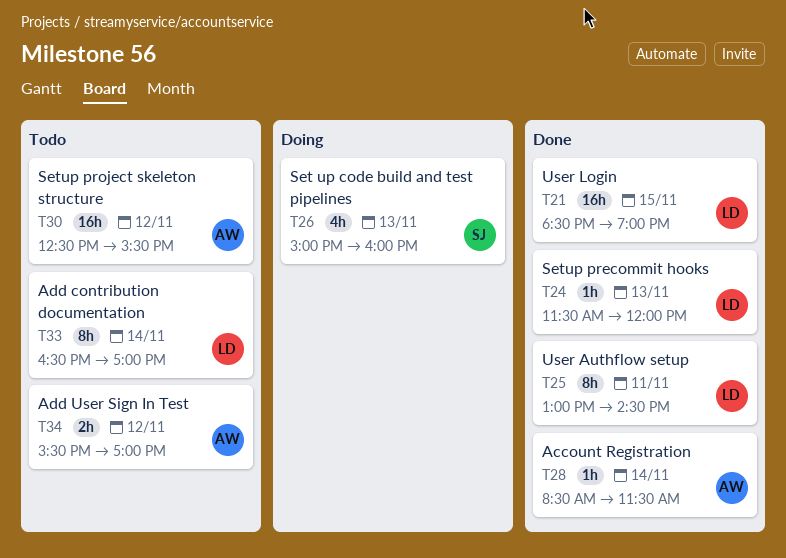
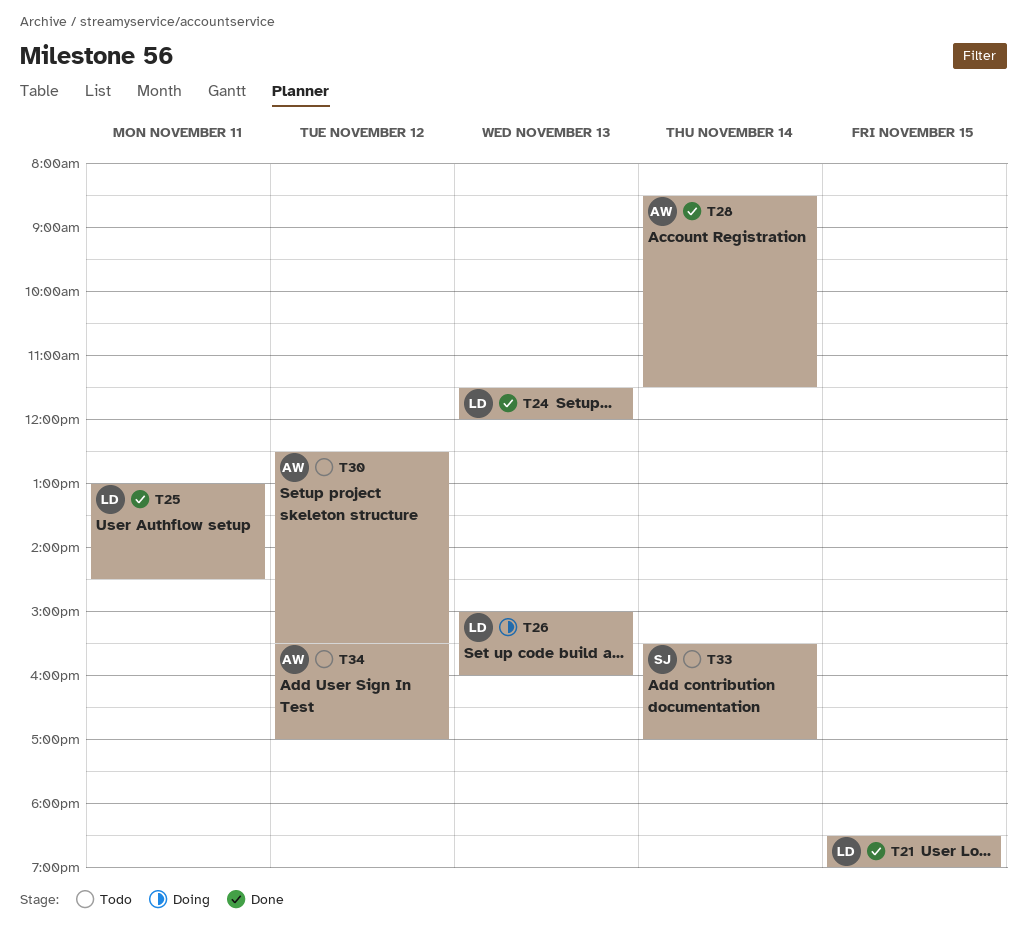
T26, owner: SJ -> LD
T33, owner: LD -> SJ
T33, begins: 16:30 -> 15:30

